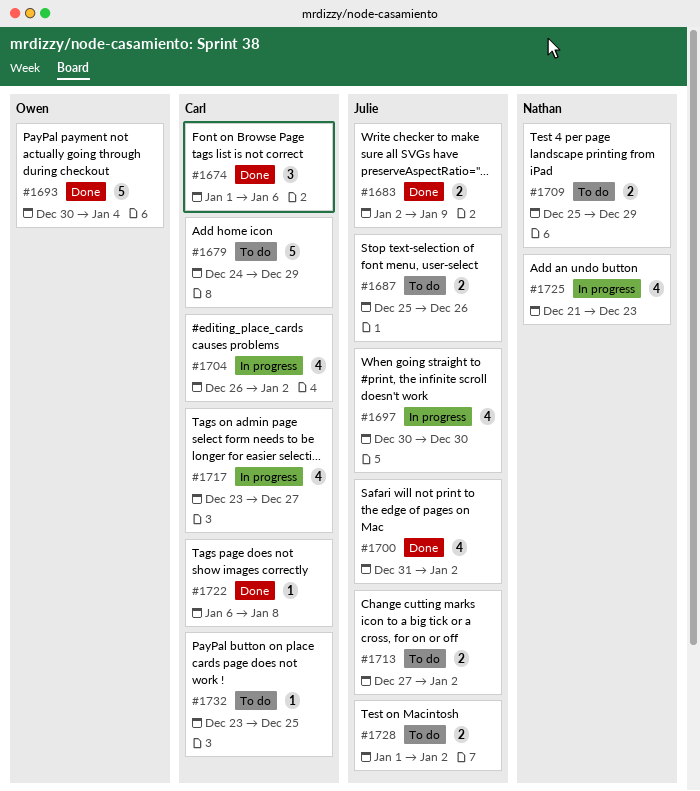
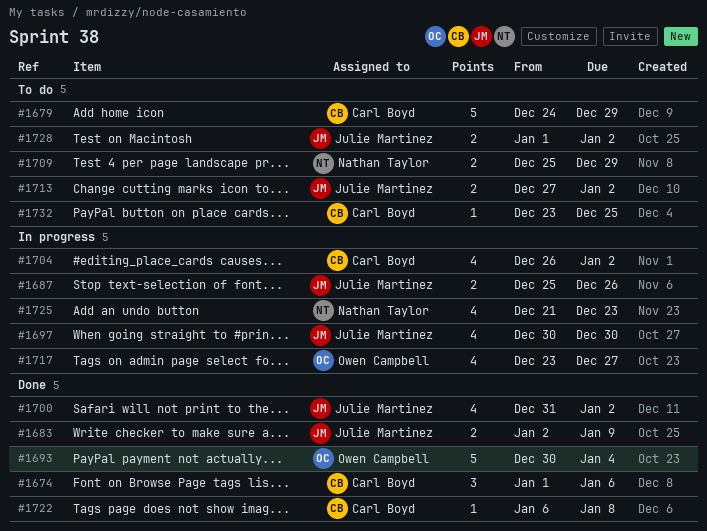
#1687, status: To do -> In progress
#1717, owner: Carl Boyd -> Owen Campbell

